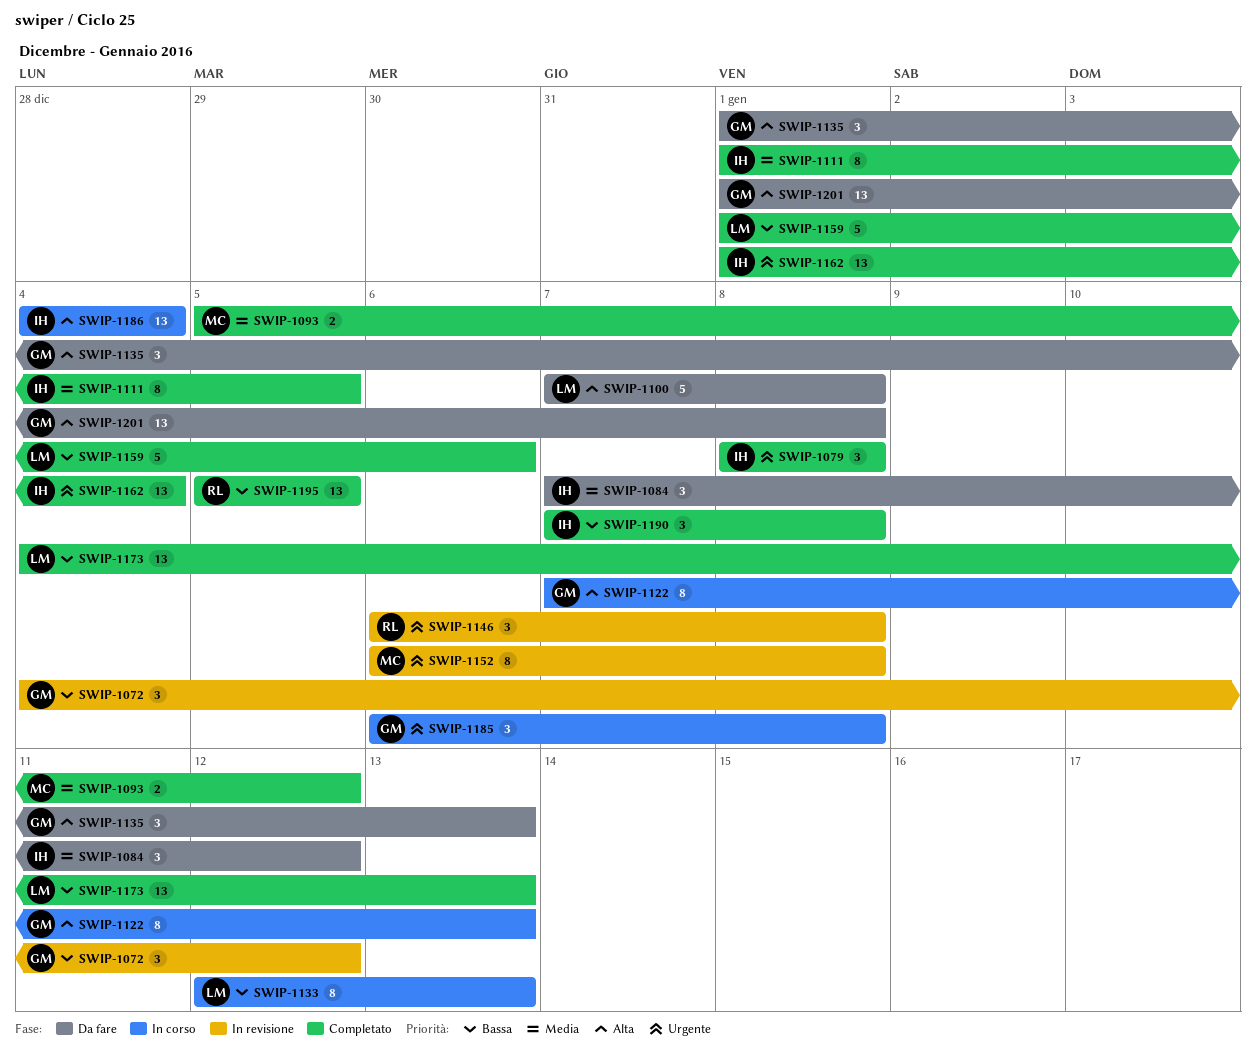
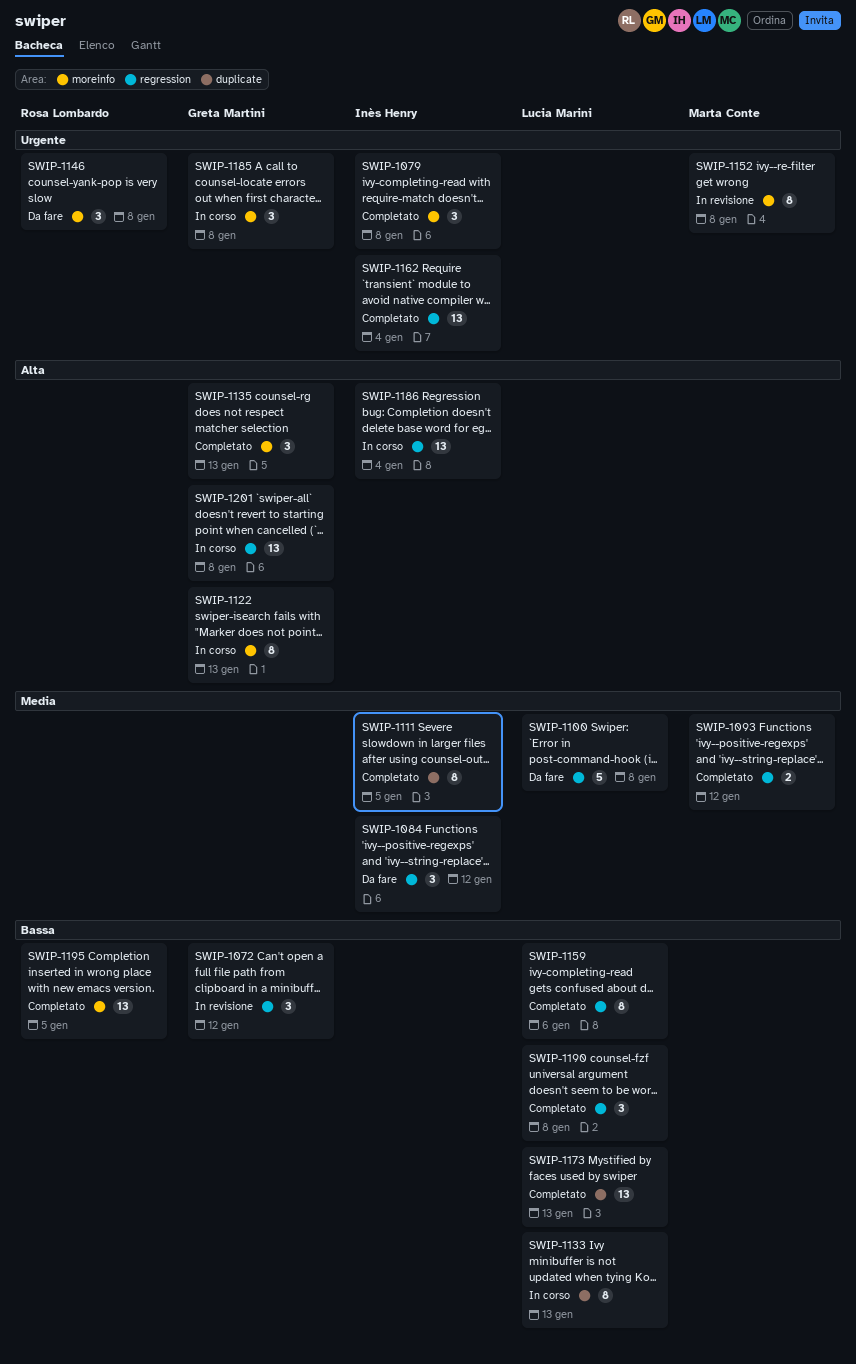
SWIP-1100, priority: Alta -> Media
SWIP-1135, status: Da fare -> Completato
SWIP-1146, status: In revisione -> Da fare
SWIP-1159, estimate: 5 -> 8
SWIP-1190, owner: Inès Henry -> Lucia Marini
SWIP-1201, status: Da fare -> In corso

